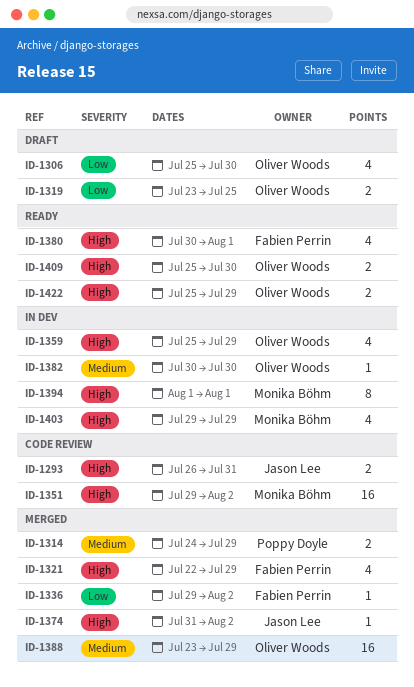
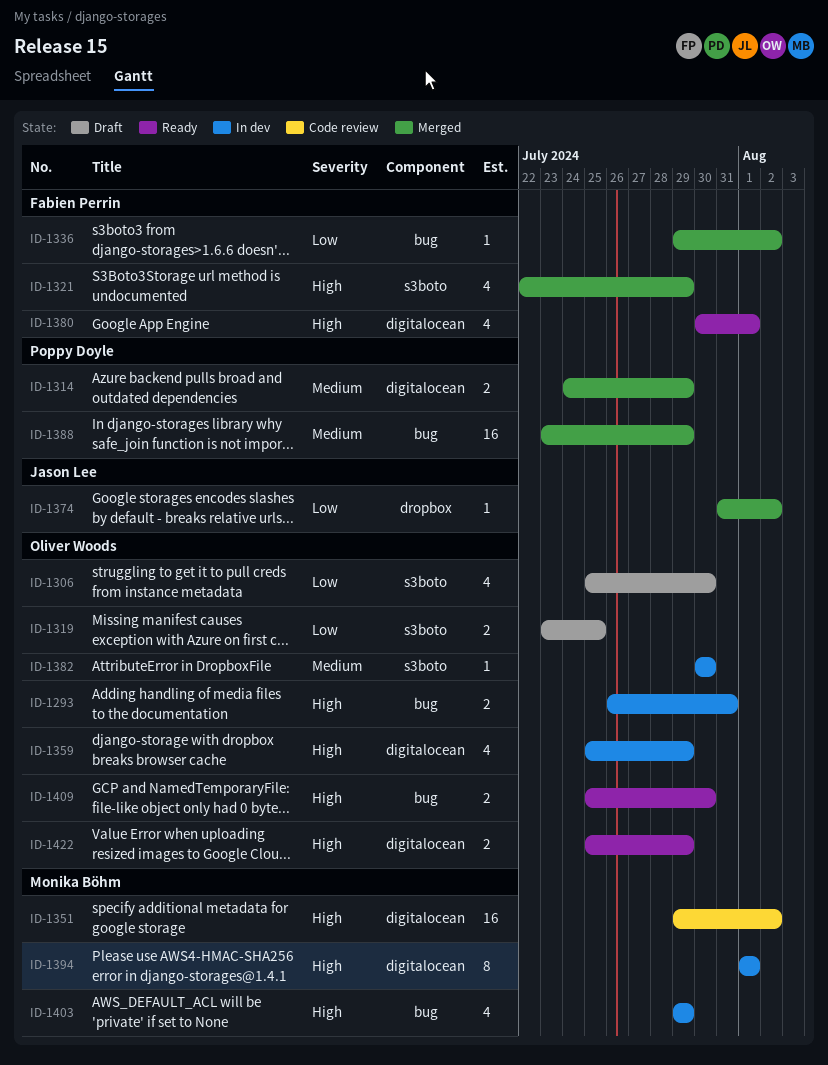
ID-1293, status: Code review -> In dev
ID-1293, owner: Jason Lee -> Oliver Woods
ID-1374, priority: High -> Low
ID-1388, owner: Oliver Woods -> Poppy Doyle

